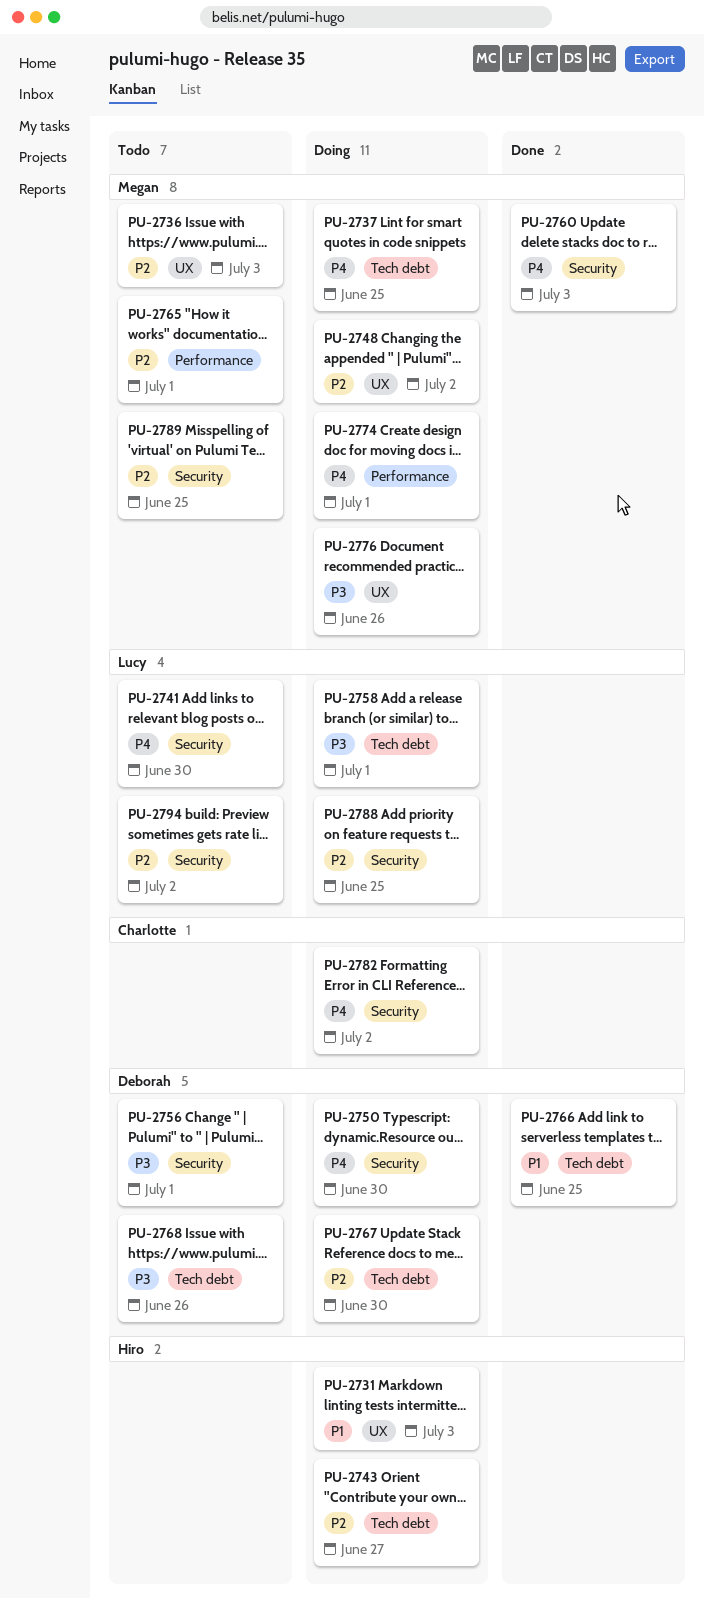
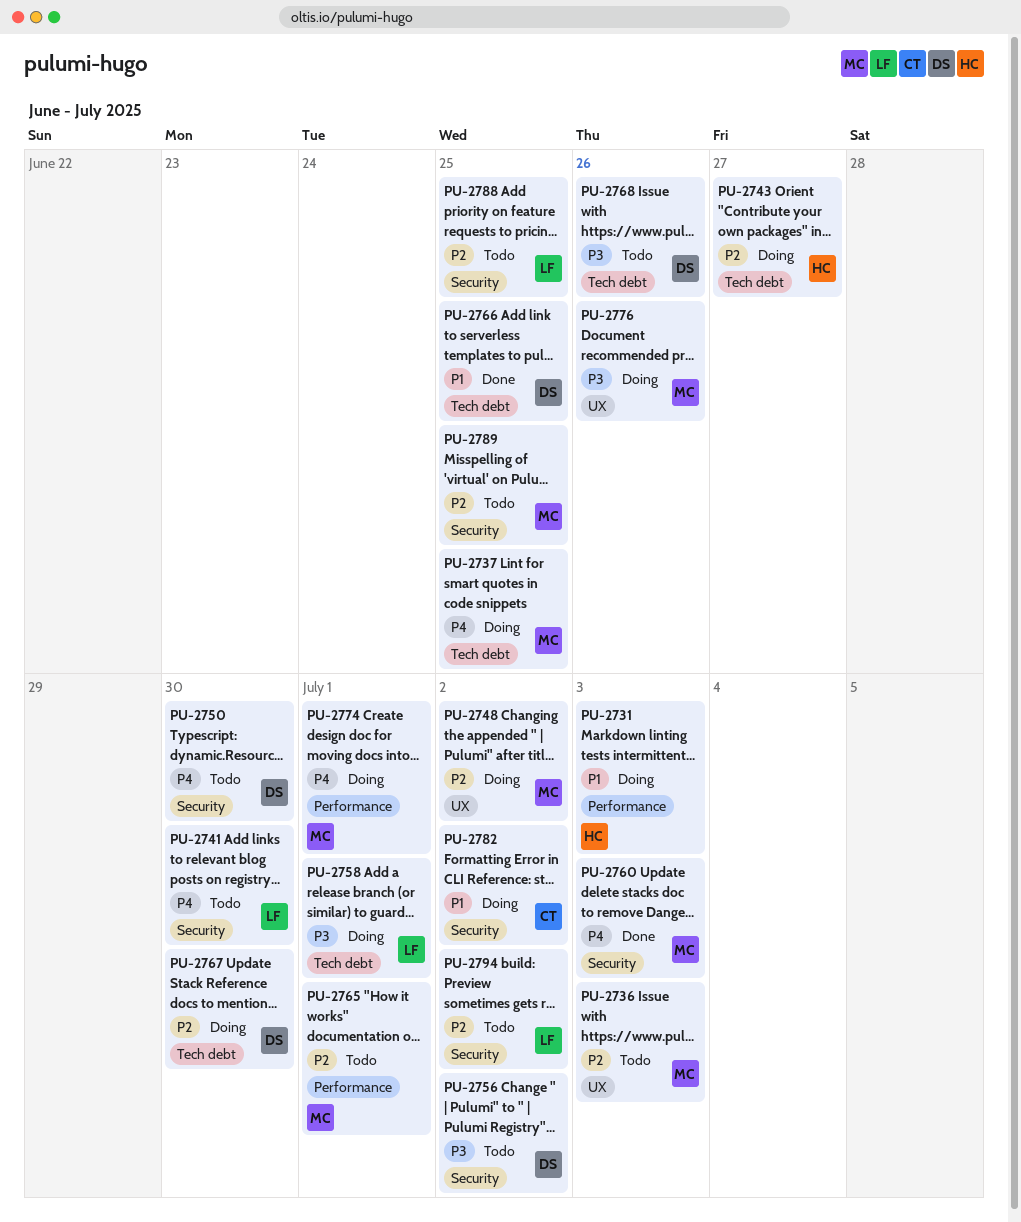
PU-2731, label: UX -> Performance
PU-2750, status: Doing -> Todo
PU-2756, due: Jul 1 -> Jul 2
PU-2782, priority: P4 -> P1
PU-2788, status: Doing -> Todo

